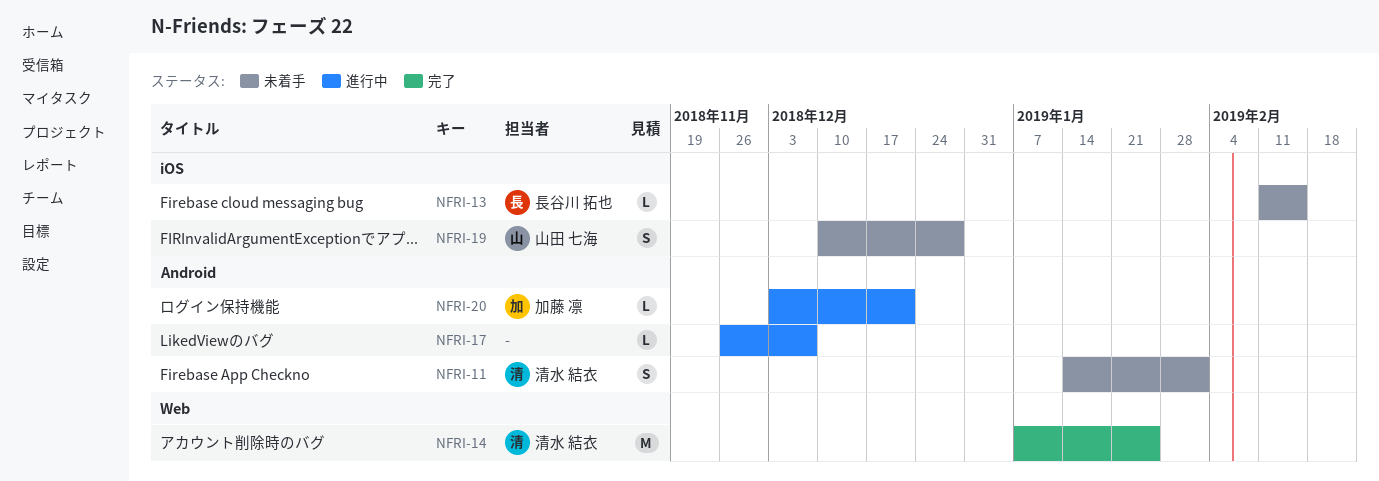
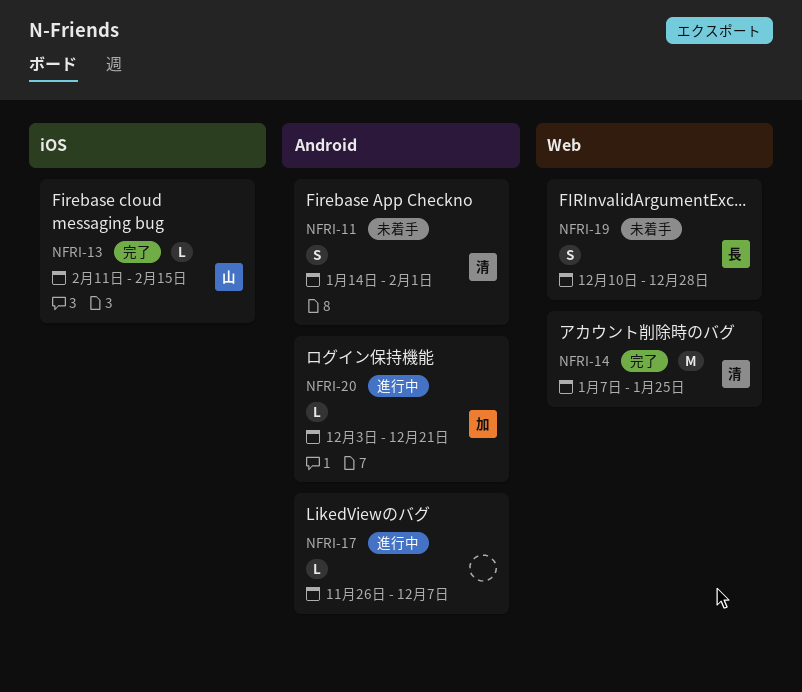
NFRI-13, status: 未着手 -> 完了
NFRI-13, owner: 長谷川 拓也 -> 山田 七海
NFRI-19, owner: 山田 七海 -> 長谷川 拓也
NFRI-19, label: iOS -> Web

